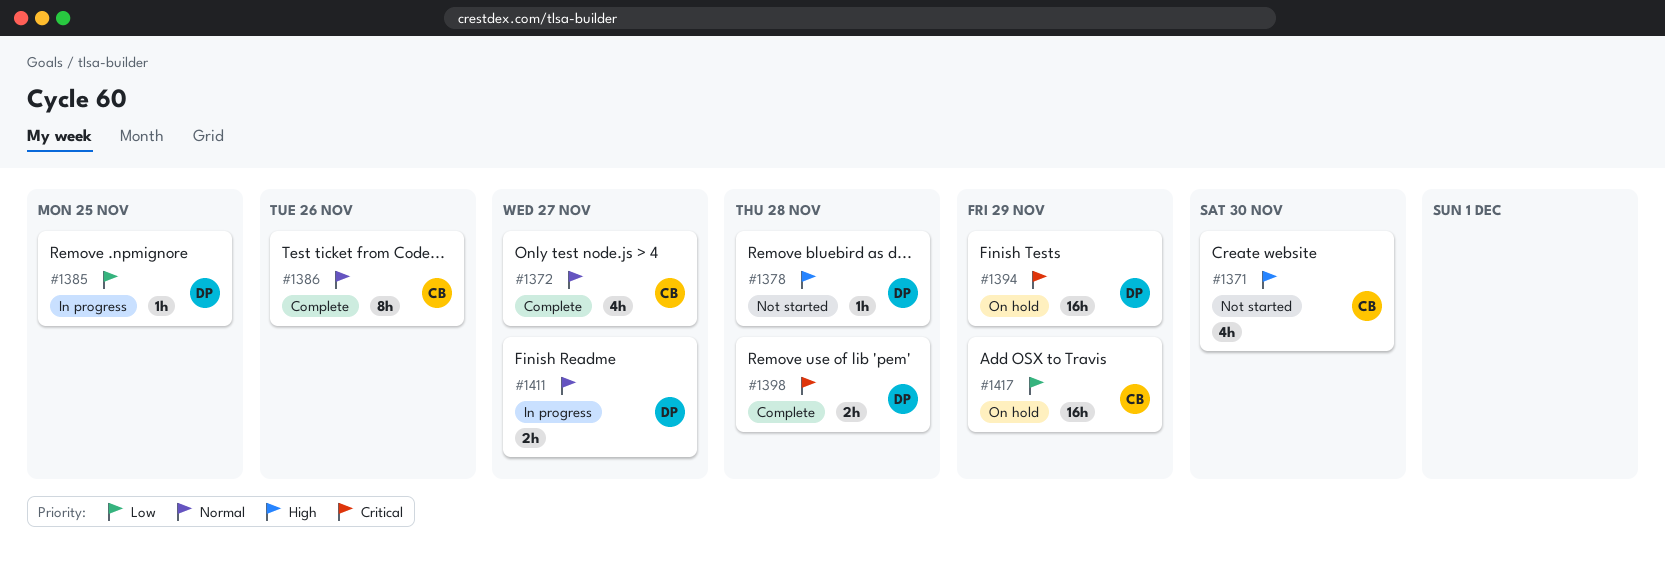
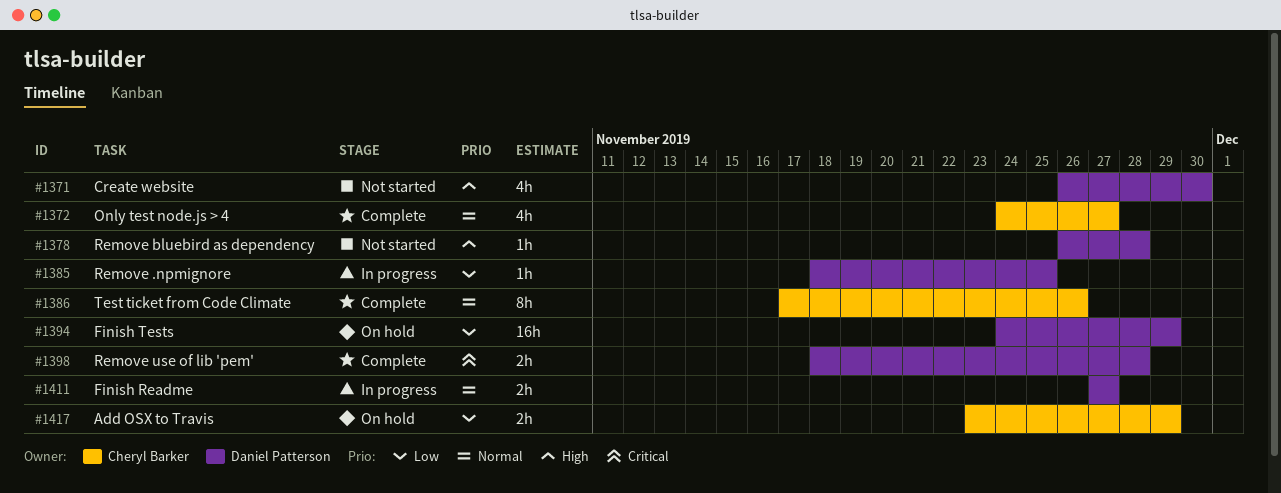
#1371, owner: Cheryl Barker -> Daniel Patterson
#1394, priority: Critical -> Low
#1417, estimate: 16h -> 2h

